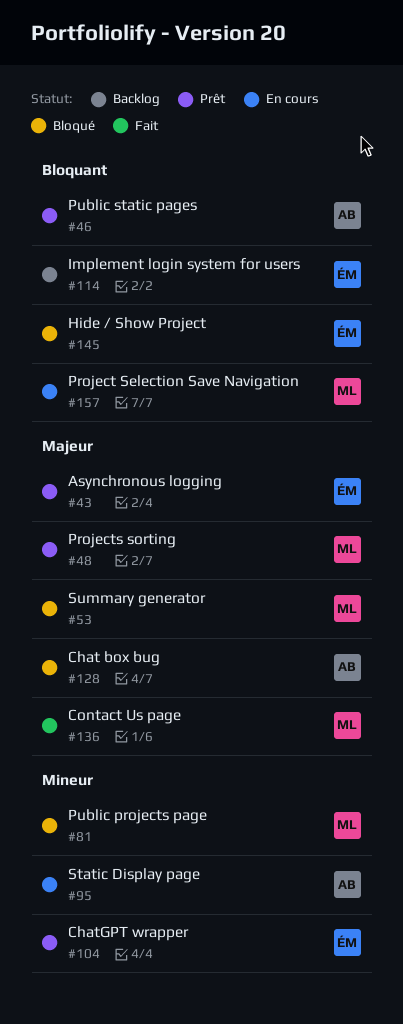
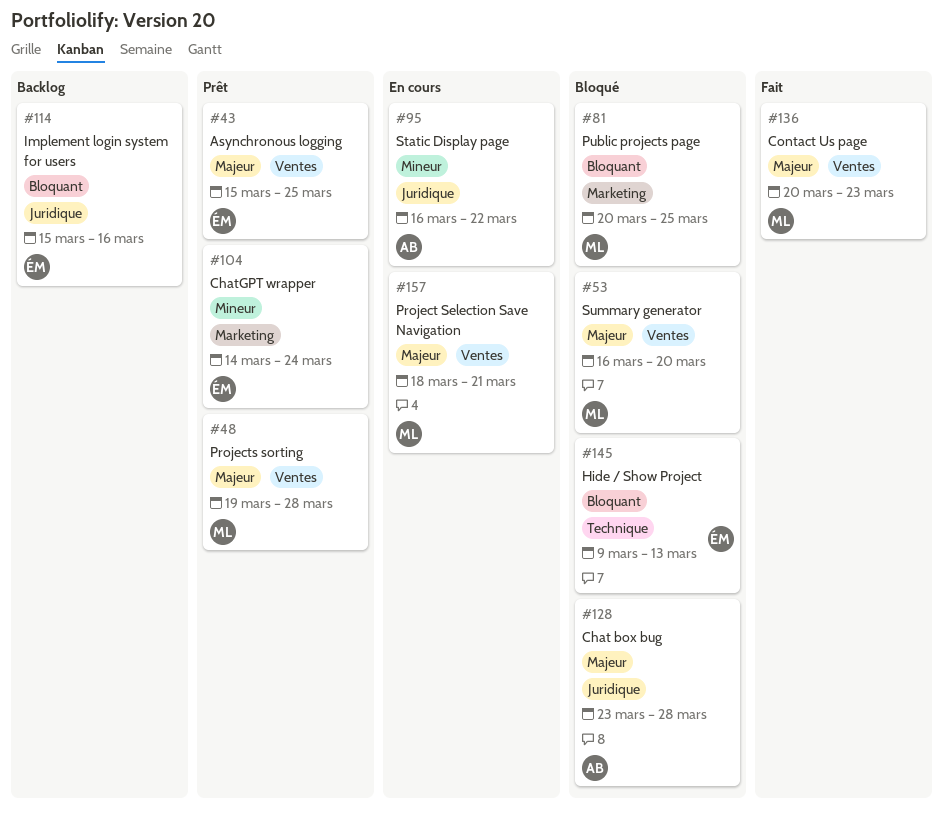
#46: present -> none
#81, priority: Mineur -> Bloquant
#157, priority: Bloquant -> Majeur

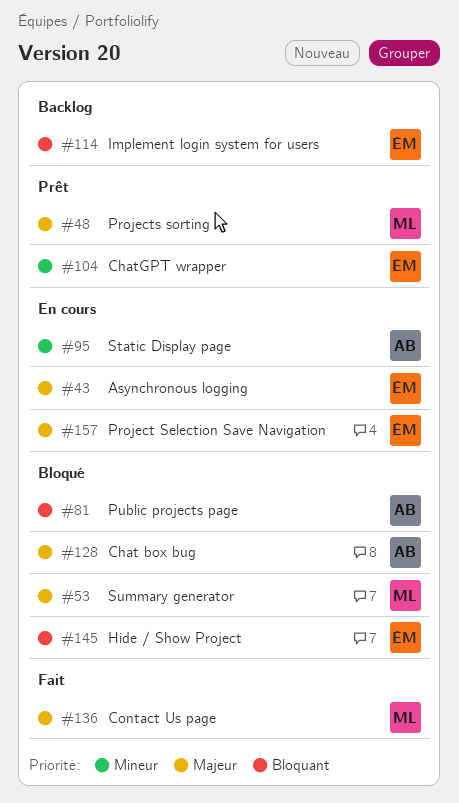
#43, status: Prêt -> En cours
#81, owner: ML -> AB
#157, owner: ML -> ÉM

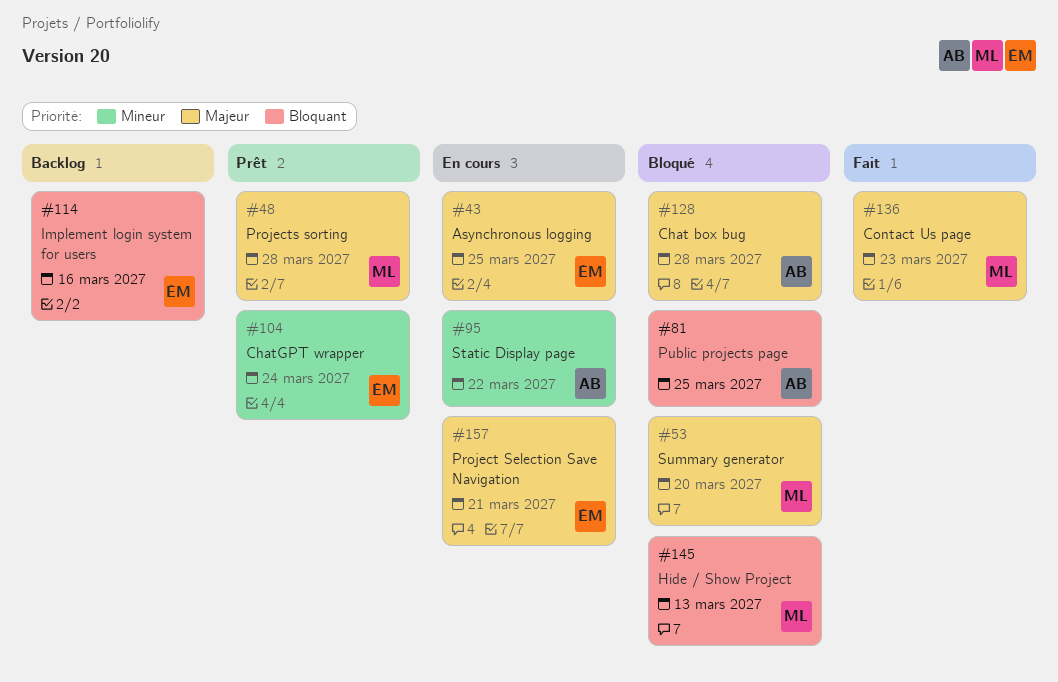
#145, owner: ÉM -> ML

